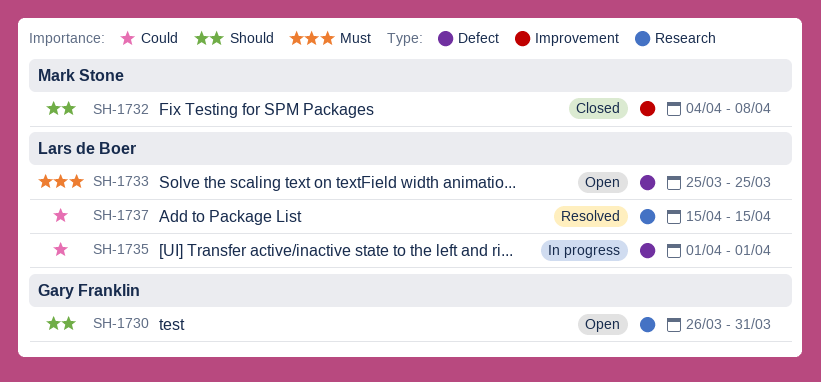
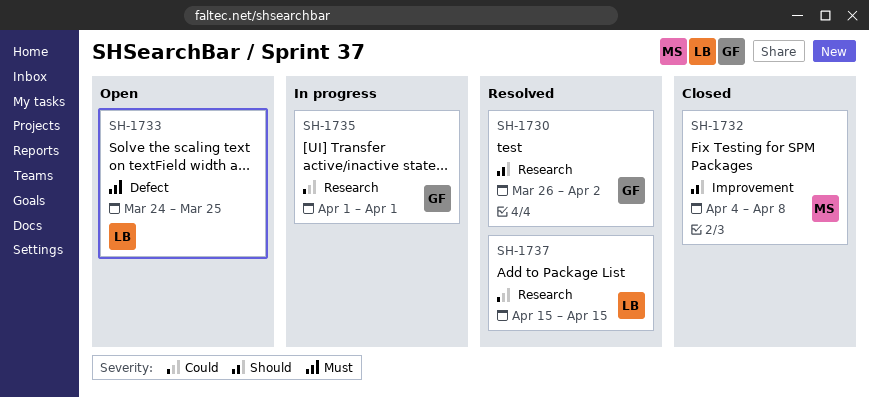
SH-1730, status: Open -> Resolved
SH-1730, due: Mar 31 -> Apr 2
SH-1733, start: Mar 25 -> Mar 24
SH-1735, owner: Lars de Boer -> Gary Franklin
SH-1735, label: Defect -> Research

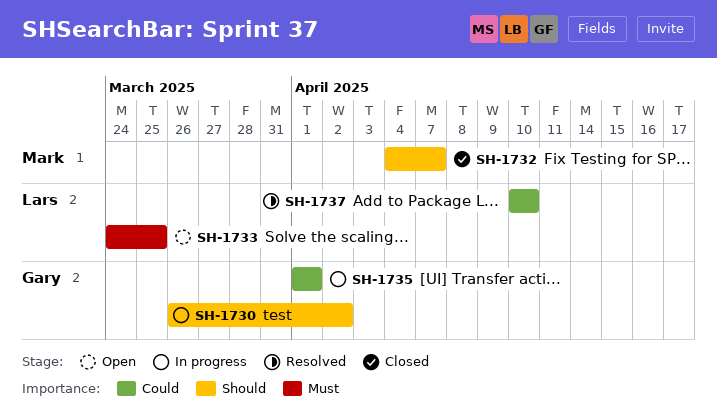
SH-1730, status: Resolved -> In progress
SH-1732, due: Apr 8 -> Apr 7
SH-1737, start: Apr 15 -> Apr 10
SH-1737, due: Apr 15 -> Apr 10

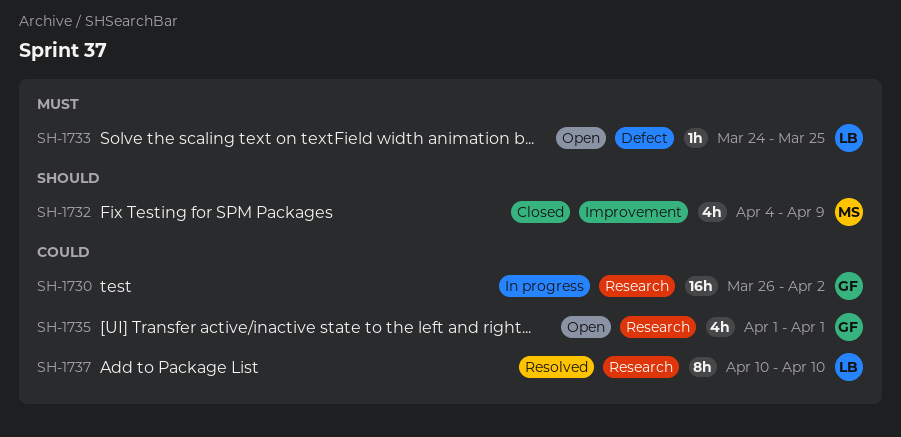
SH-1730, priority: Should -> Could
SH-1732, due: Apr 7 -> Apr 9
SH-1735, status: In progress -> Open

